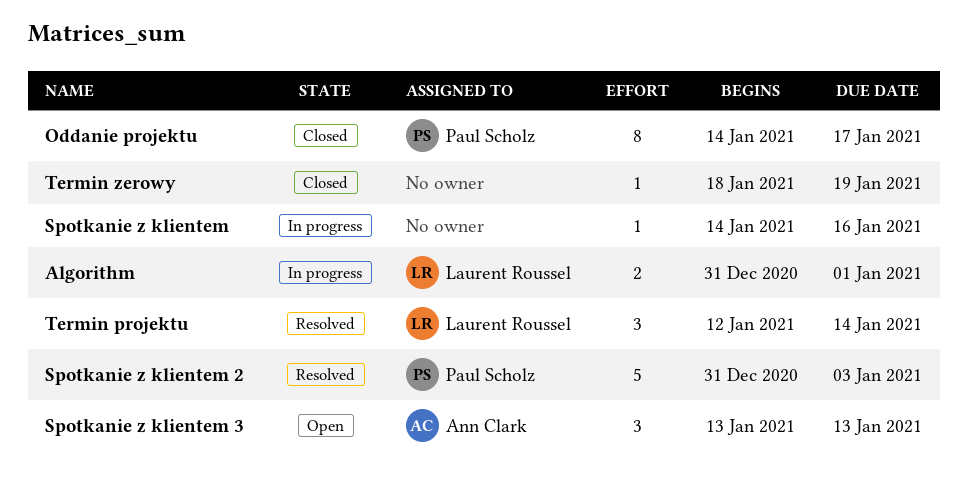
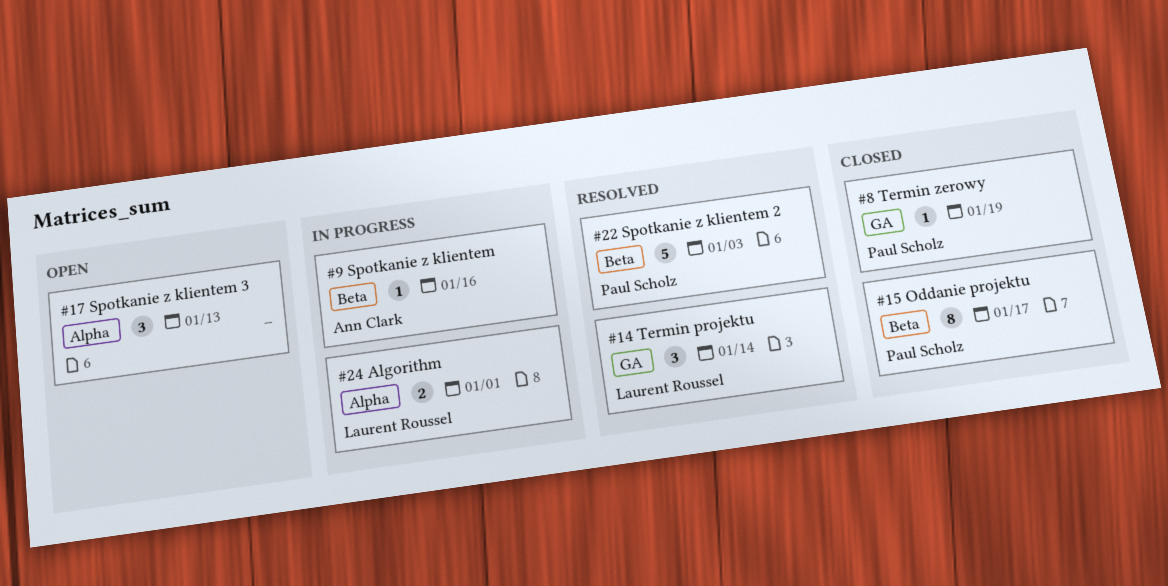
Spotkanie z klientem, owner: none -> Ann Clark
Spotkanie z klientem 3, owner: Ann Clark -> none
Termin zerowy, owner: none -> Paul Scholz

